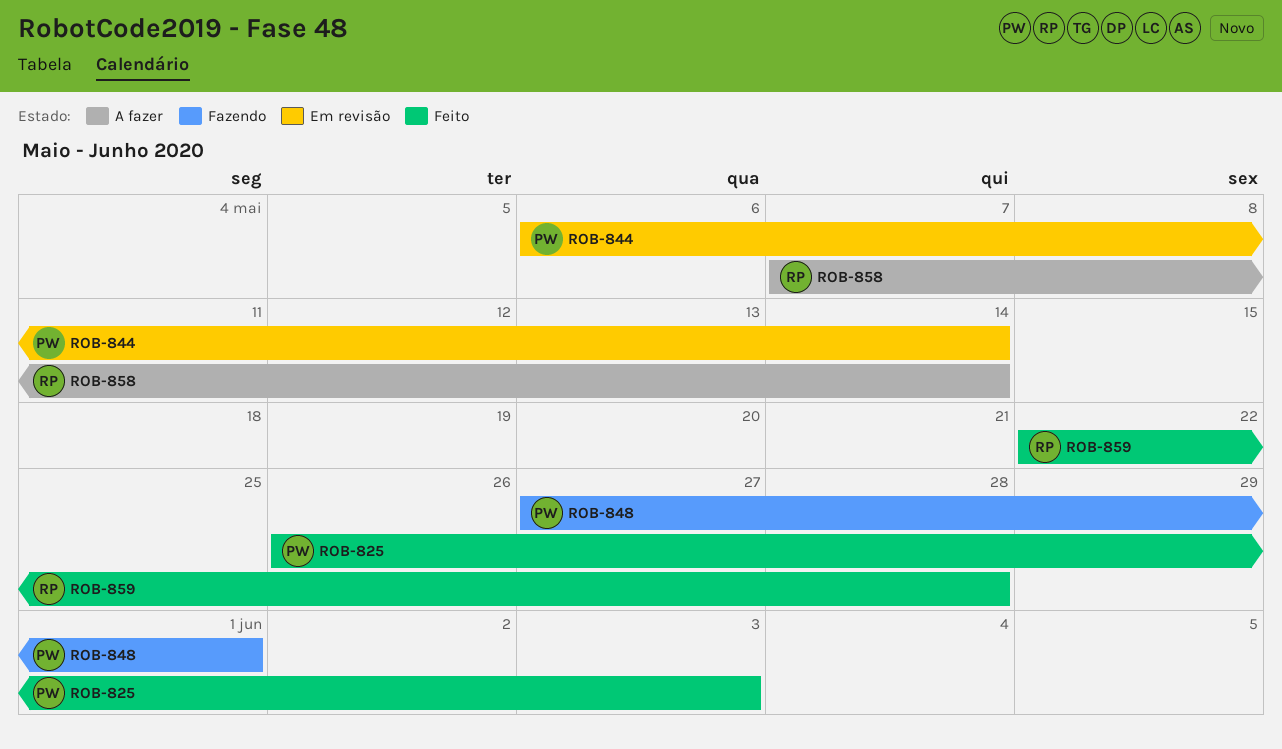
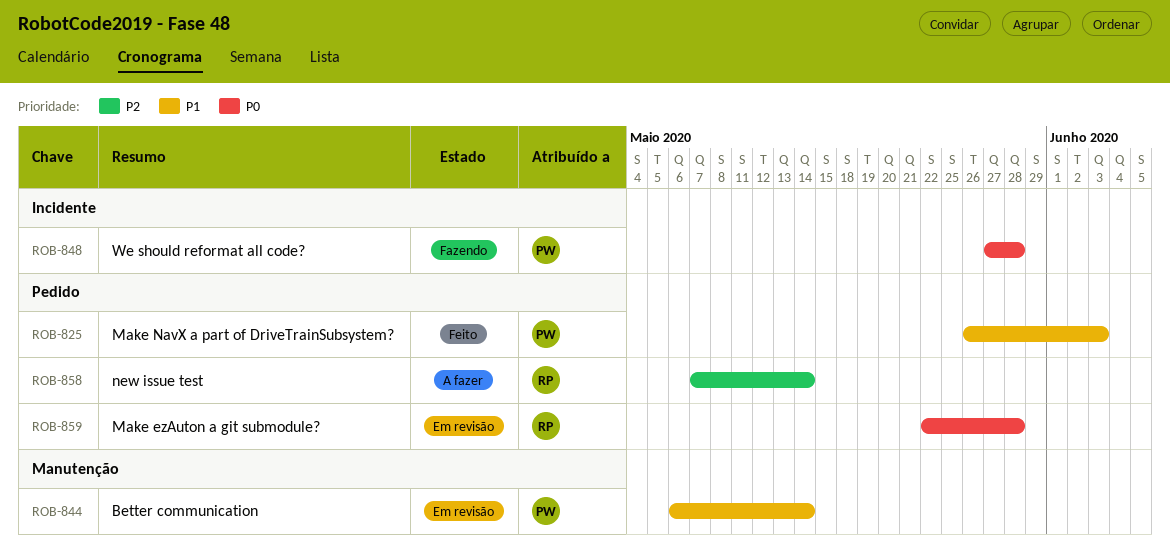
ROB-848, due: Jun 1 -> May 28
ROB-859, status: Feito -> Em revisão

